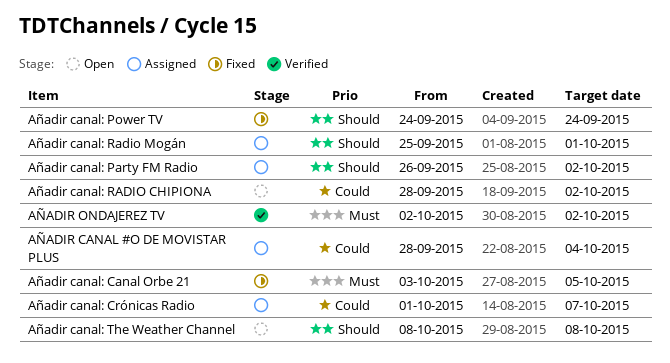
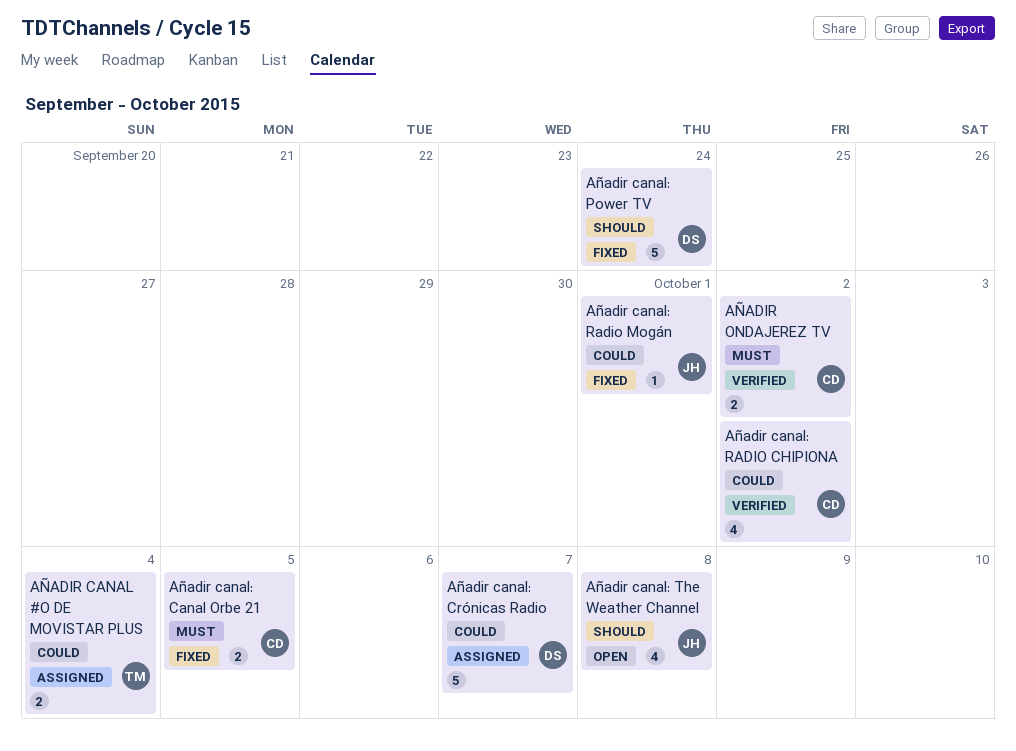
Añadir canal: Party FM Radio: present -> none
Añadir canal: RADIO CHIPIONA, status: Open -> Verified
Añadir canal: Radio Mogán, status: Assigned -> Fixed
Añadir canal: Radio Mogán, priority: Should -> Could

